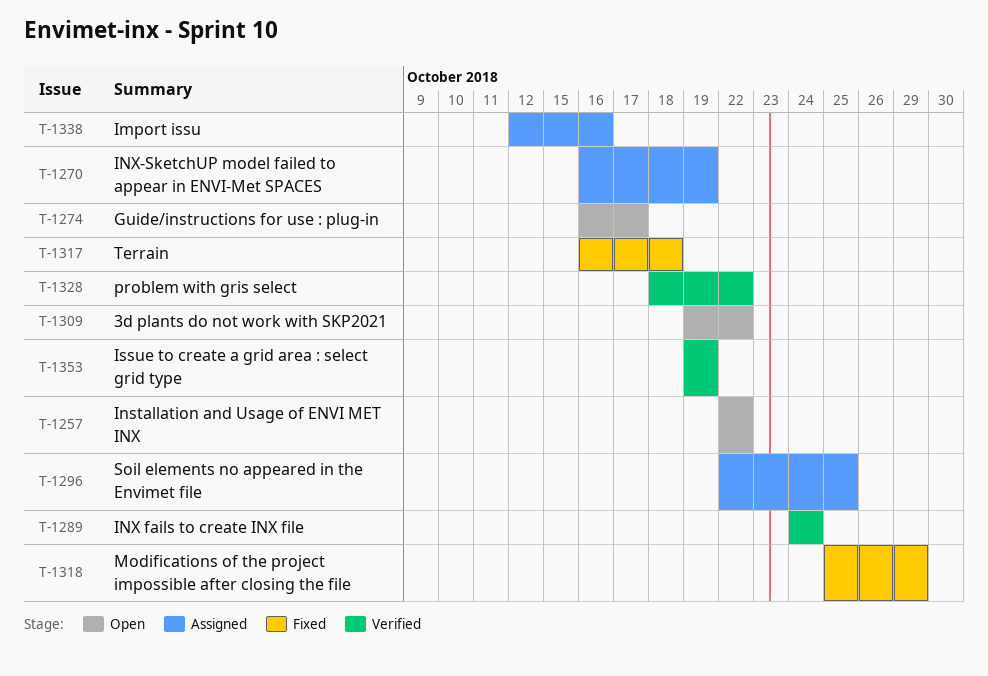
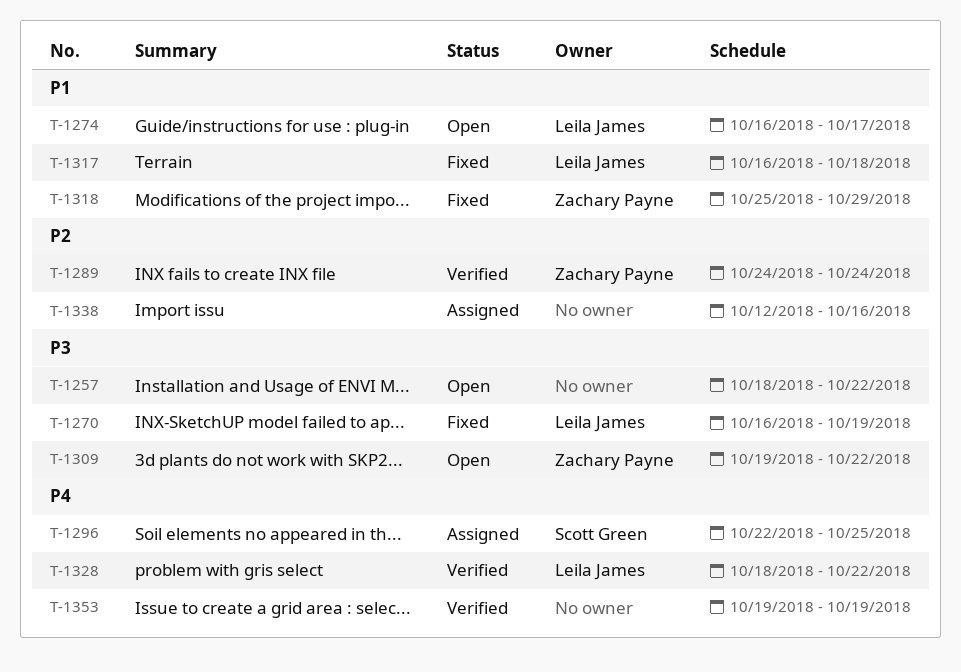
T-1257, start: Oct 22 -> Oct 18
T-1270, status: Assigned -> Fixed

